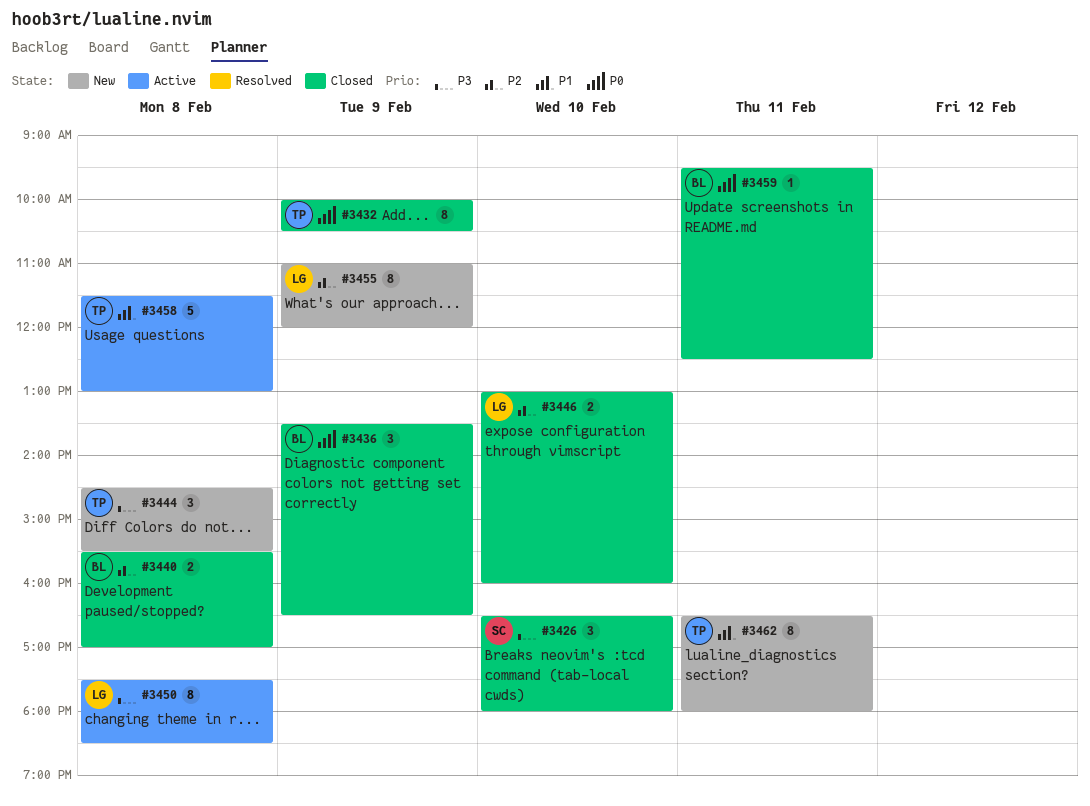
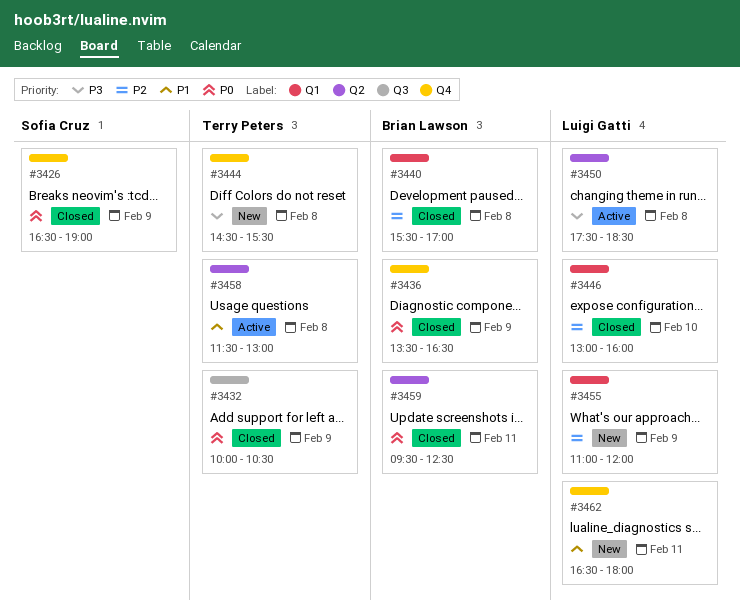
#3426, priority: P3 -> P0
#3426, day: Feb 10 -> Feb 9
#3426, ends: 18:00 -> 19:00
#3462, owner: Terry Peters -> Luigi Gatti

